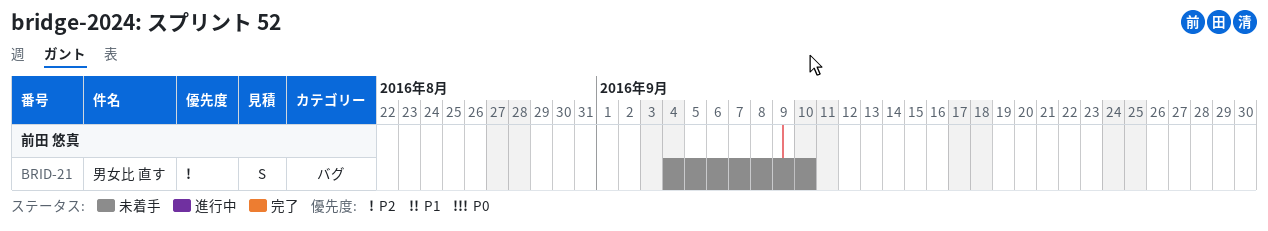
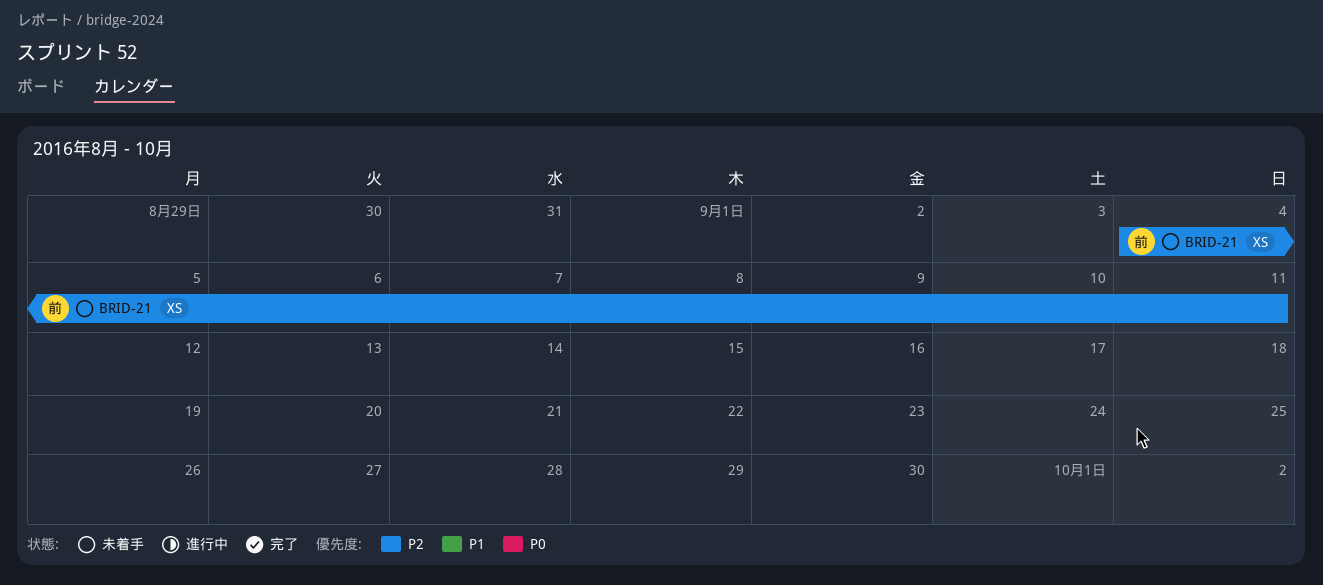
BRID-21, estimate: S -> XS
BRID-21, due: Sep 10 -> Sep 11

